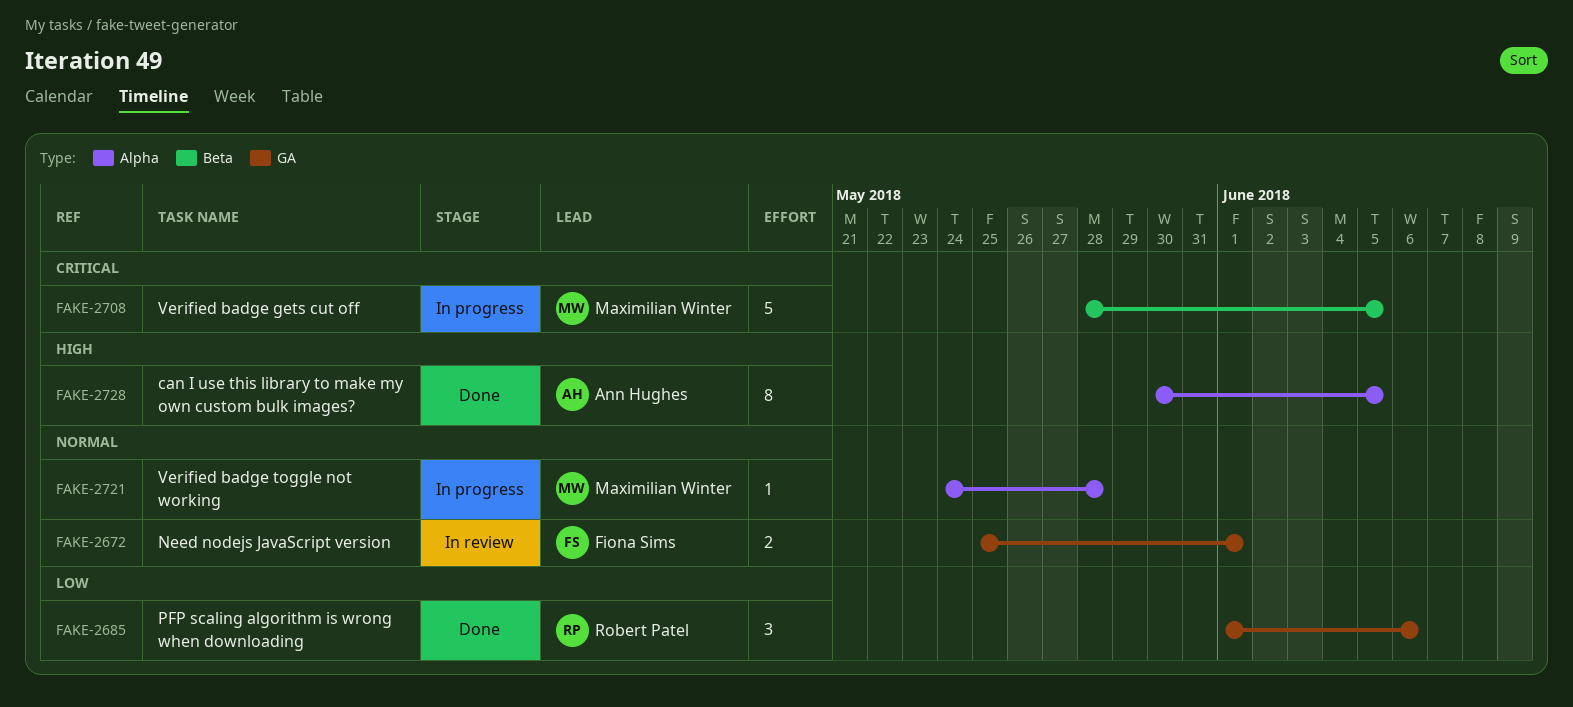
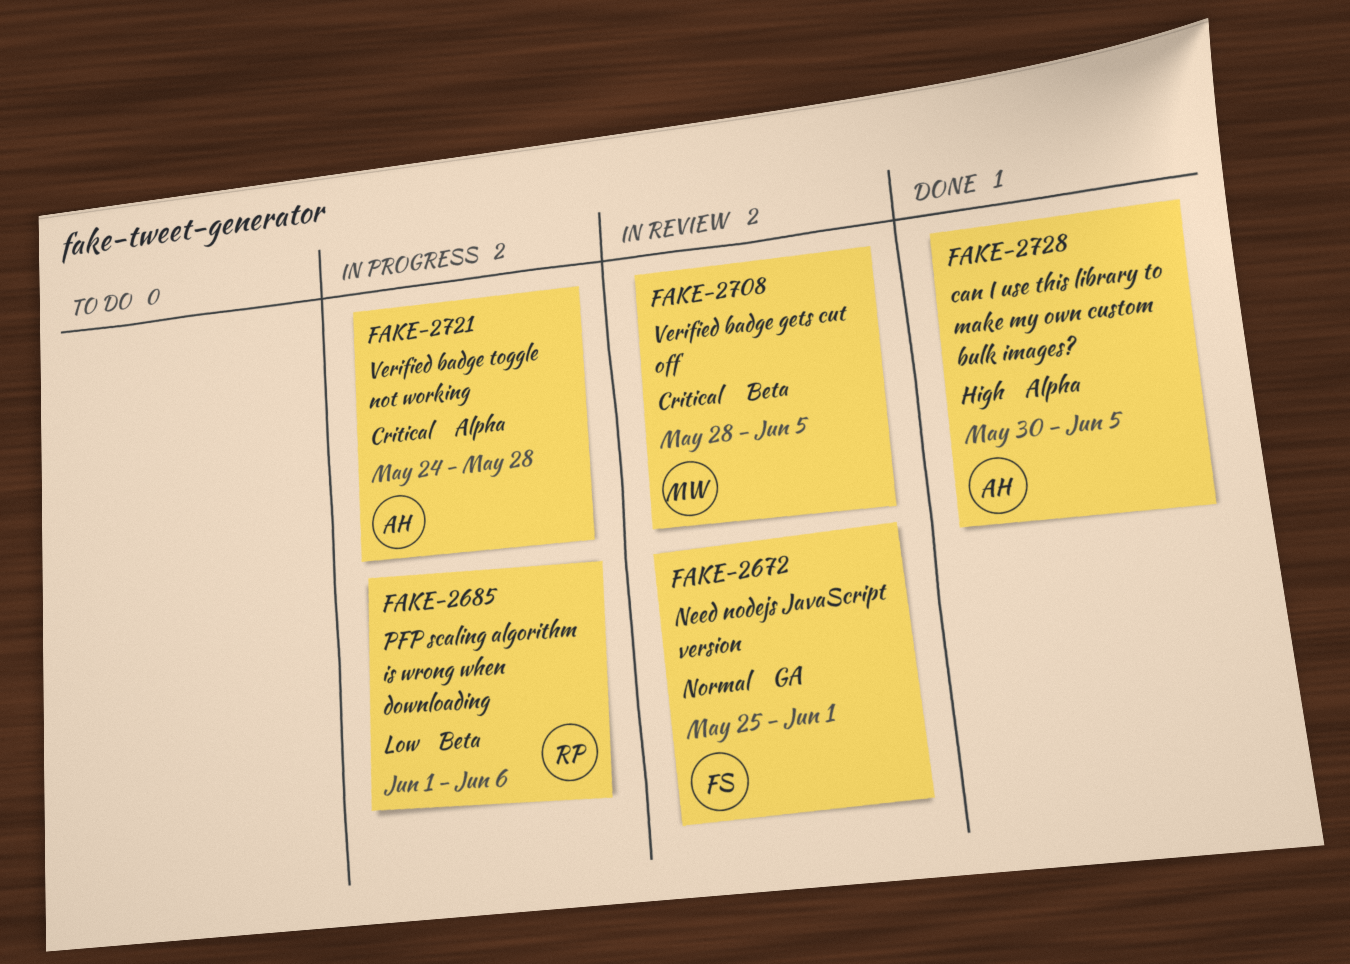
FAKE-2685, status: Done -> In progress
FAKE-2685, label: GA -> Beta
FAKE-2708, status: In progress -> In review
FAKE-2721, owner: Maximilian Winter -> Ann Hughes
FAKE-2721, priority: Normal -> Critical

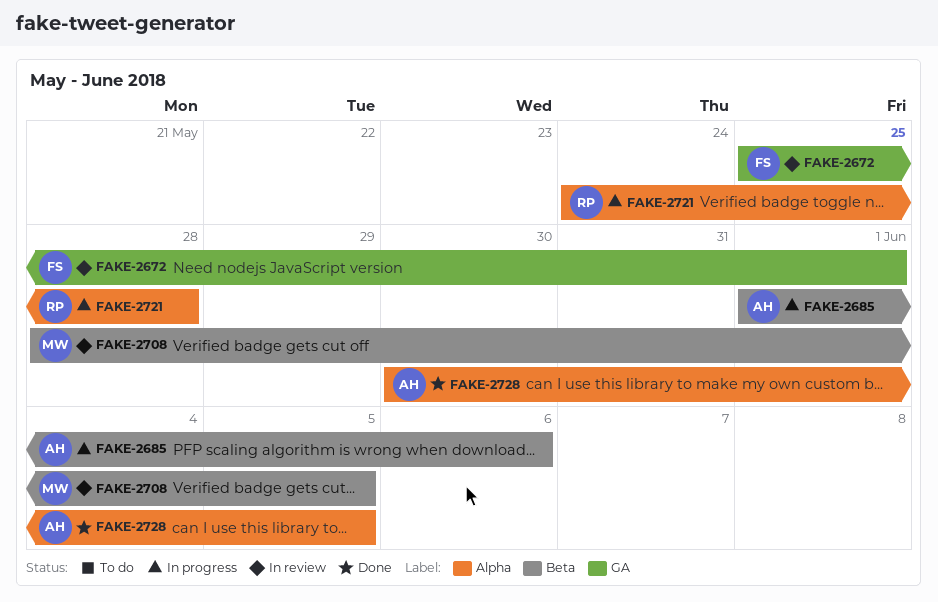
FAKE-2685, owner: RP -> AH
FAKE-2721, owner: AH -> RP

